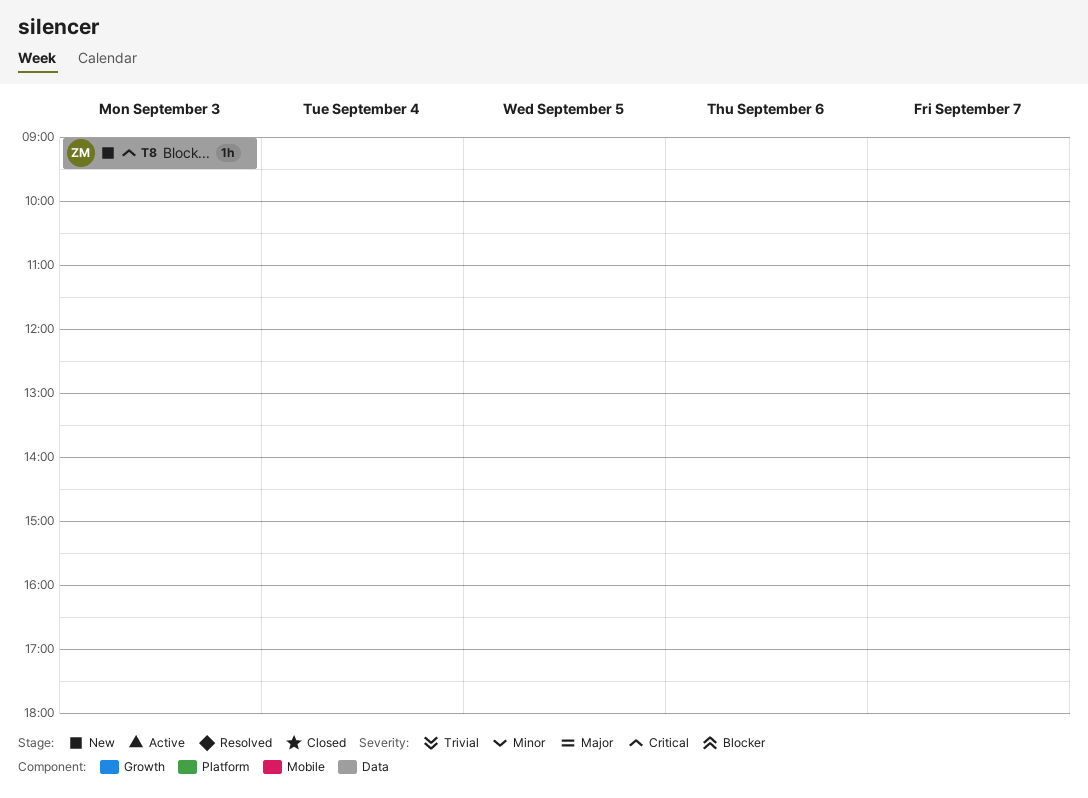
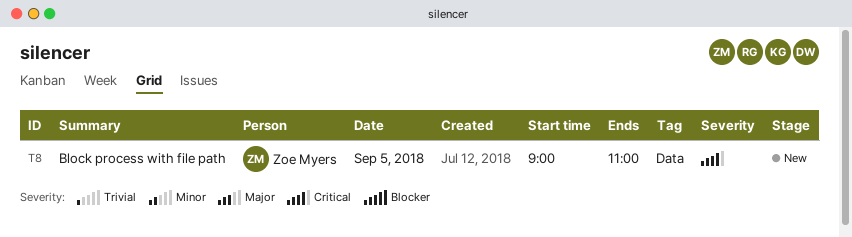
T8, day: Sep 3 -> Sep 5
T8, ends: 09:30 -> 11:00

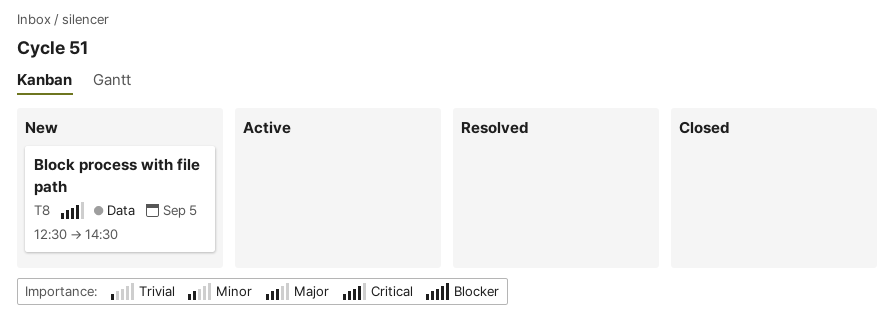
T8, begins: 09:00 -> 12:30
T8, ends: 11:00 -> 14:30

